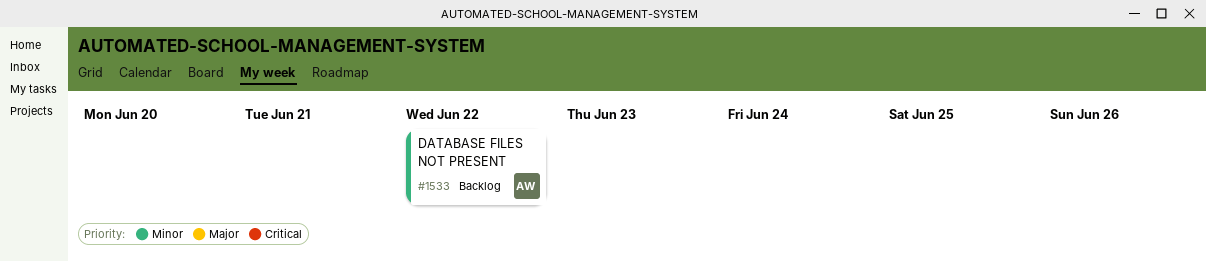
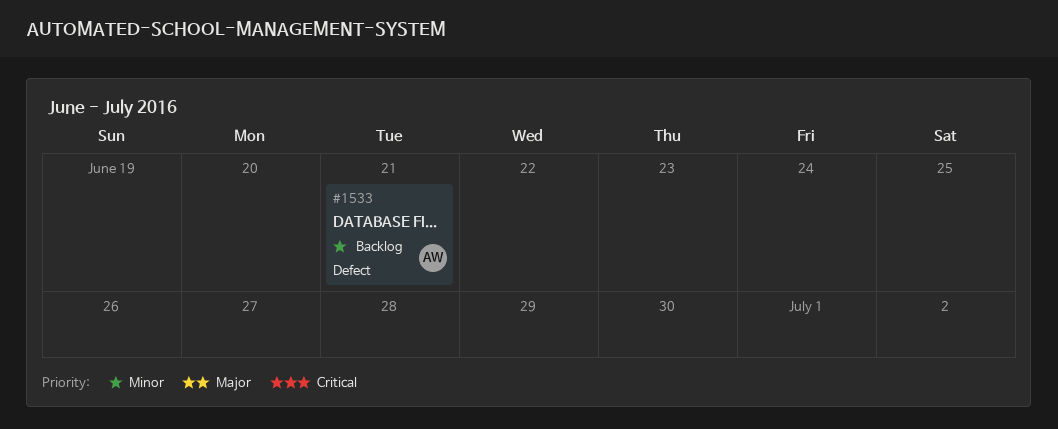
#1533, due: Jun 22 -> Jun 21

